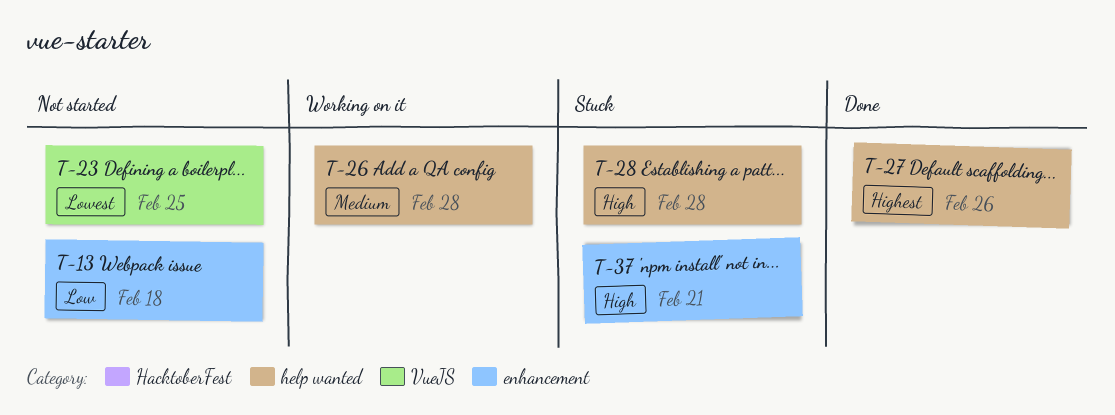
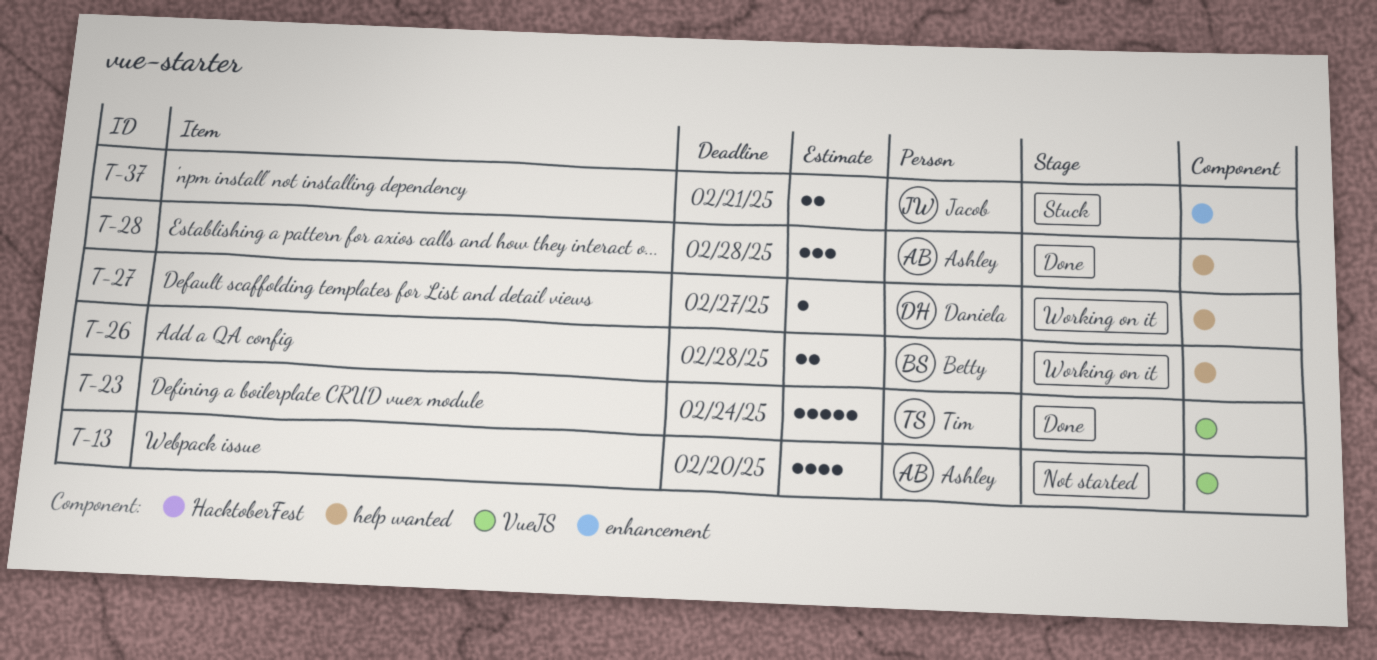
T-13, label: enhancement -> VueJS
T-13, due: Feb 18 -> Feb 20
T-23, status: Not started -> Done
T-23, due: Feb 25 -> Feb 24
T-27, status: Done -> Working on it
T-27, due: Feb 26 -> Feb 27
T-28, status: Stuck -> Done

